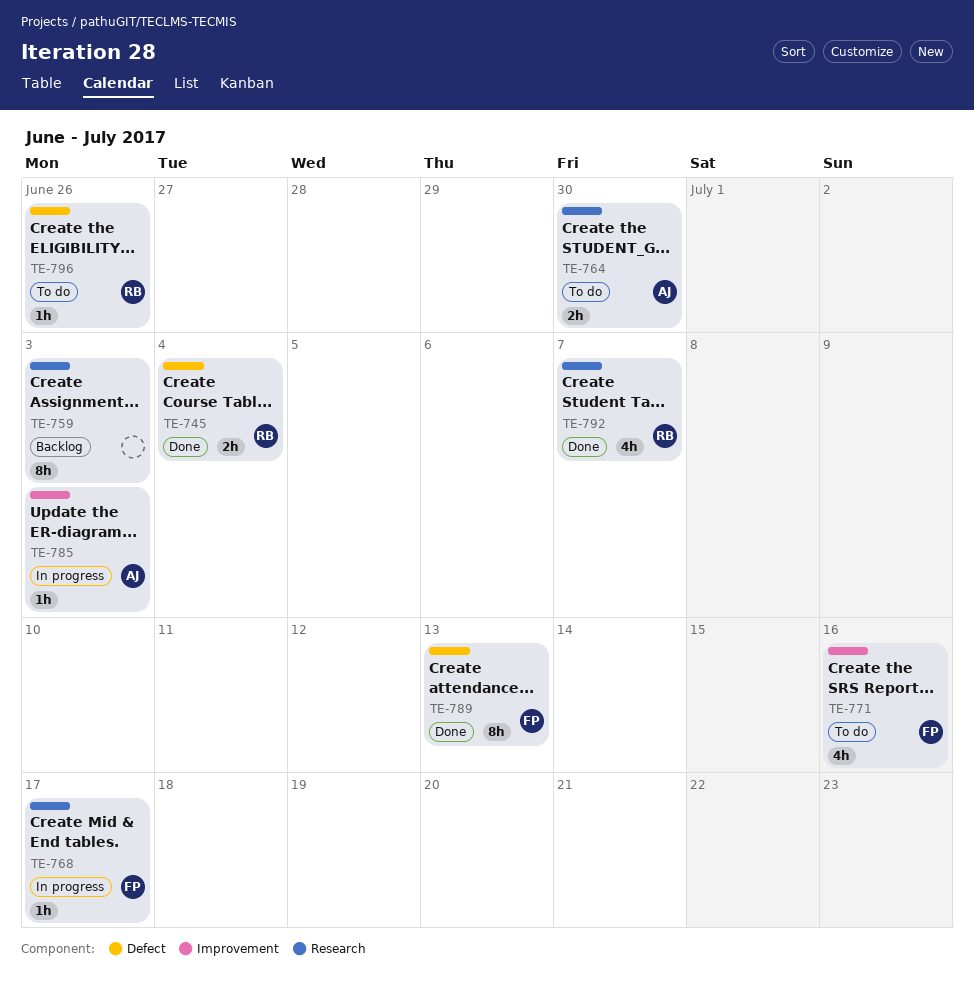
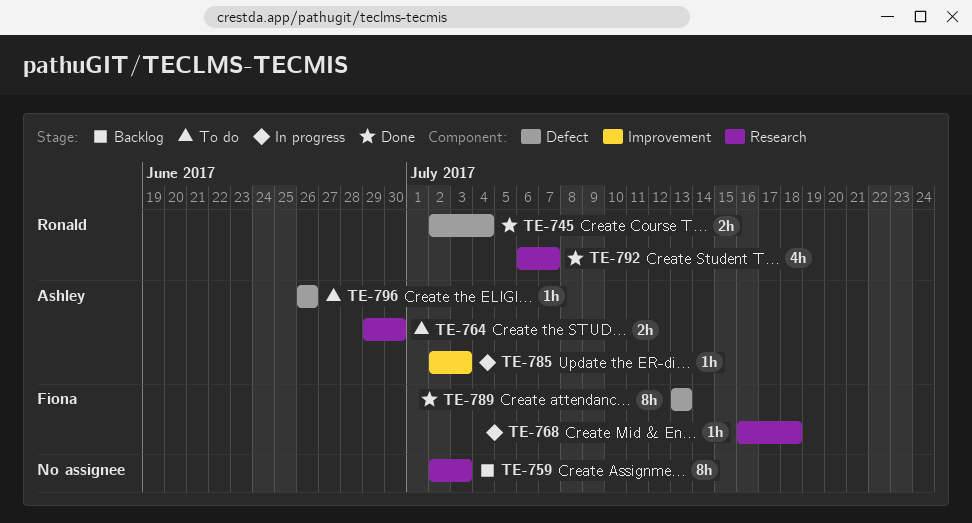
TE-768, due: Jul 17 -> Jul 18
TE-771: present -> none
TE-796, owner: Ronald -> Ashley

